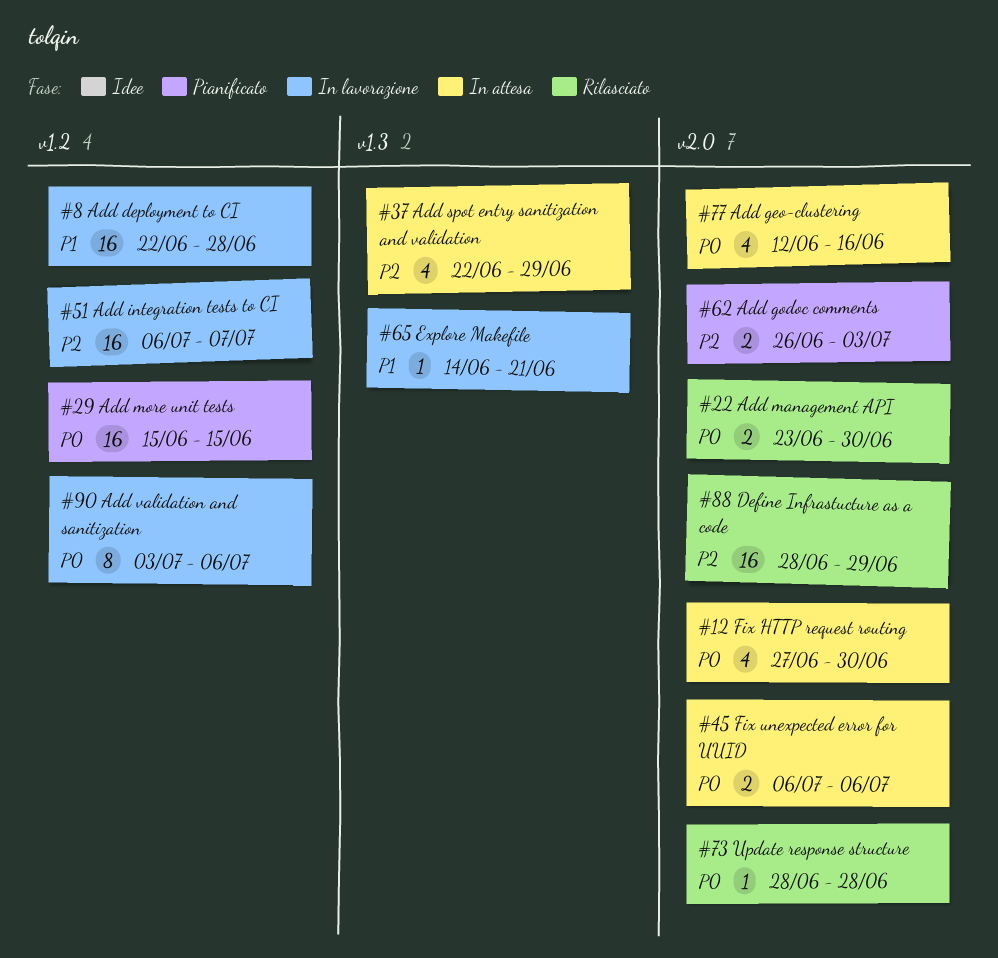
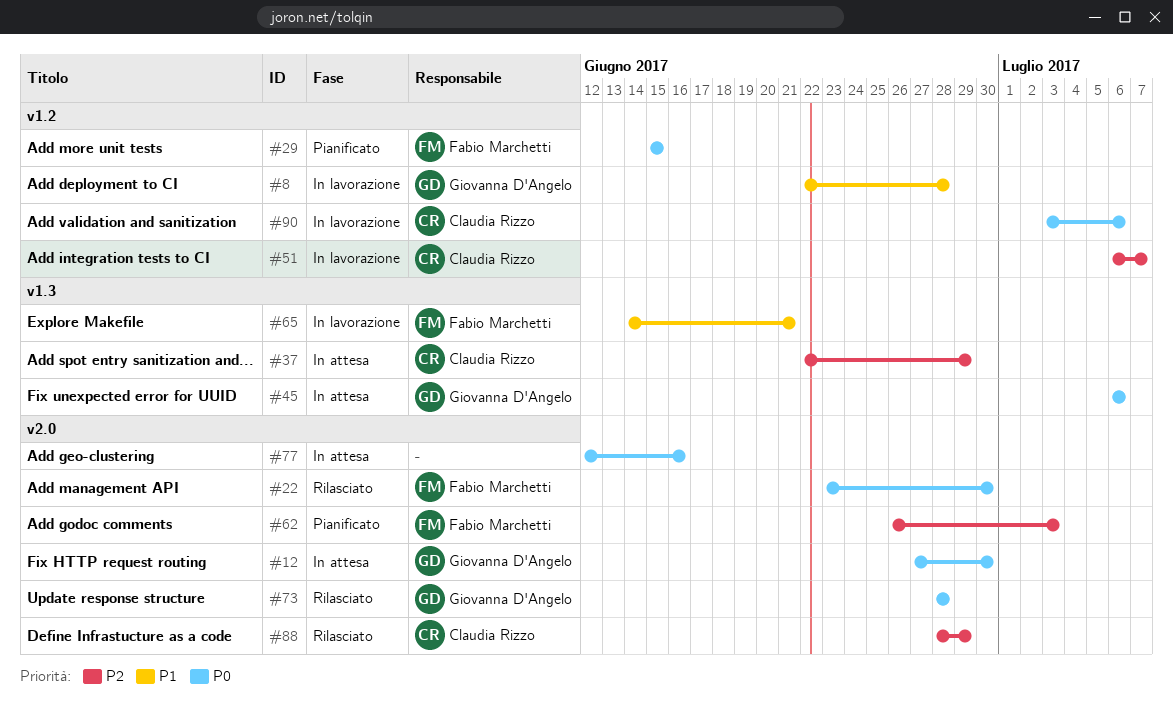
#45, label: v2.0 -> v1.3

